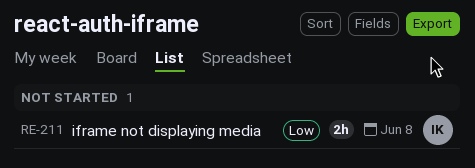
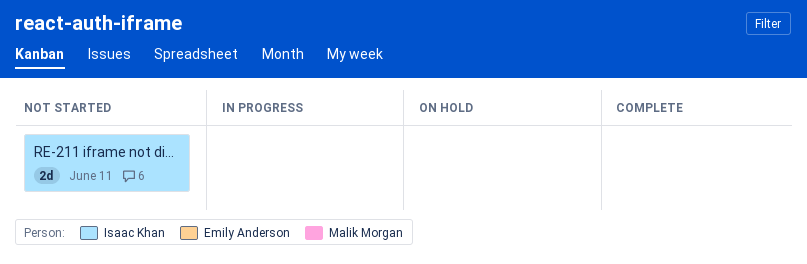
RE-211, estimate: 2h -> 2d
RE-211, due: Jun 8 -> Jun 11

